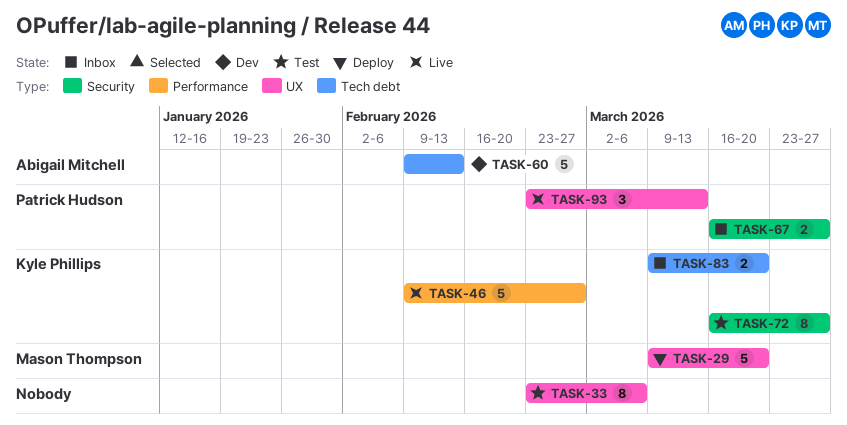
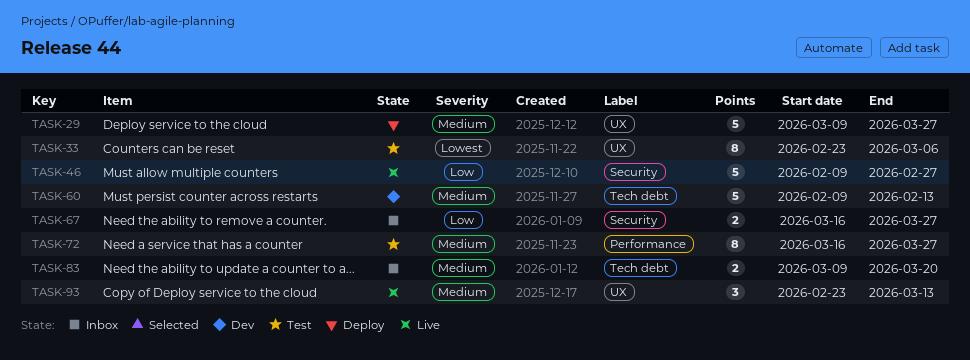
TASK-29, due: Mar 20 -> Mar 27
TASK-46, label: Performance -> Security
TASK-72, label: Security -> Performance

